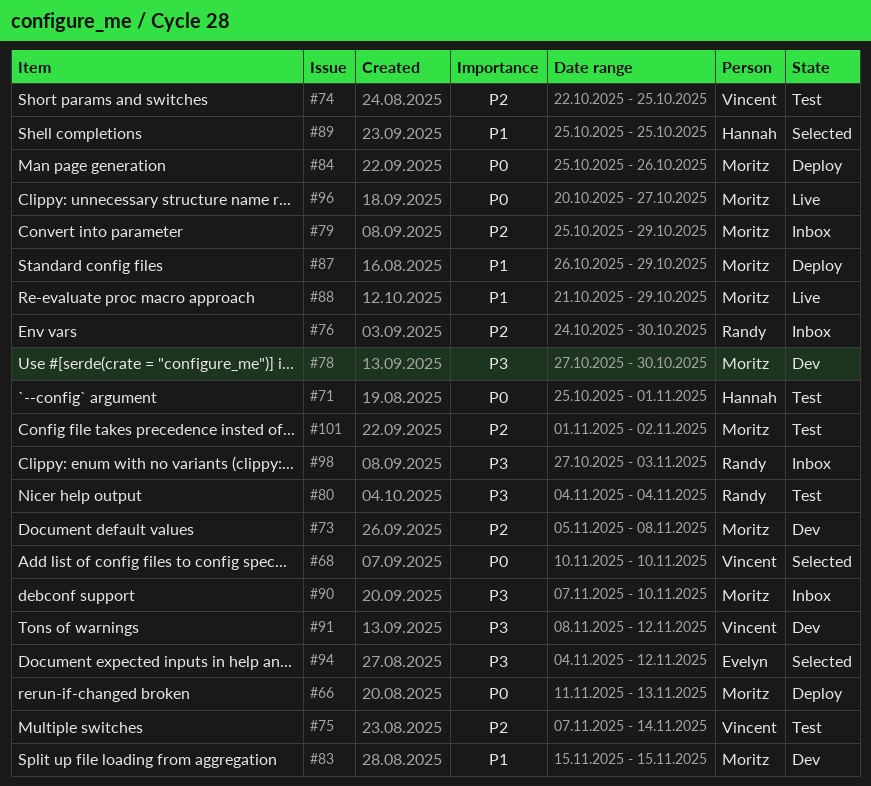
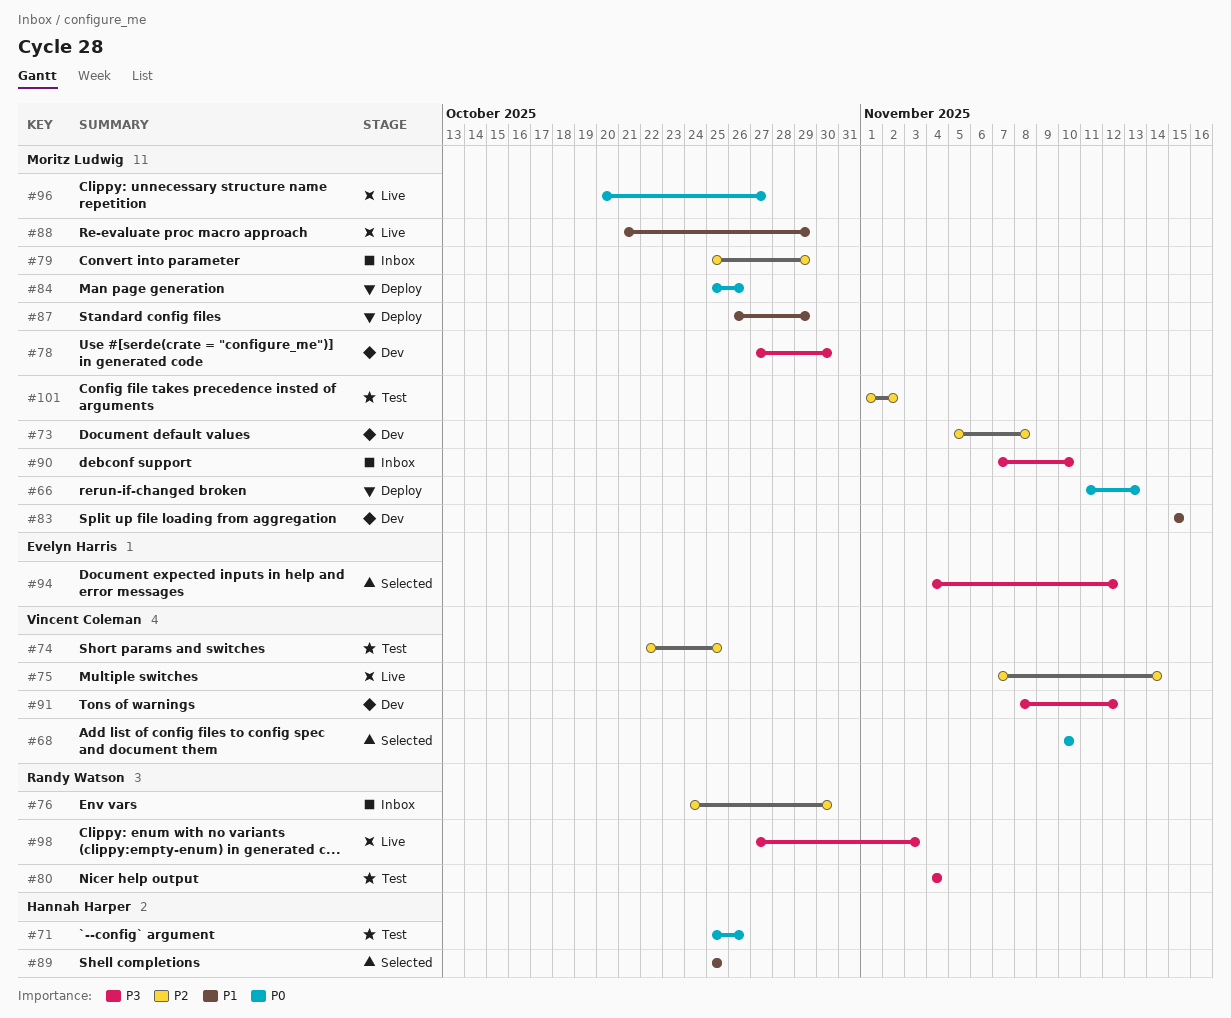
#71, due: Nov 1 -> Oct 26
#75, status: Test -> Live
#98, status: Inbox -> Live

